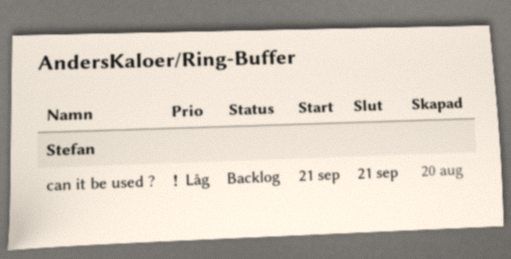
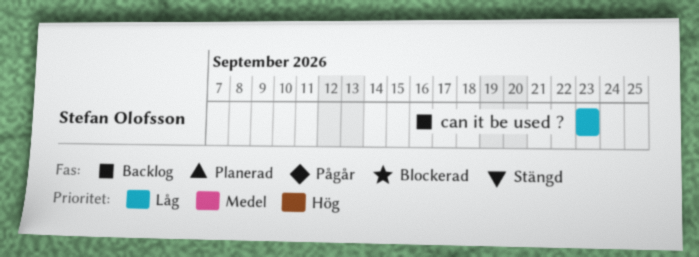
can it be used ?, start: Sep 21 -> Sep 23
can it be used ?, due: Sep 21 -> Sep 23

